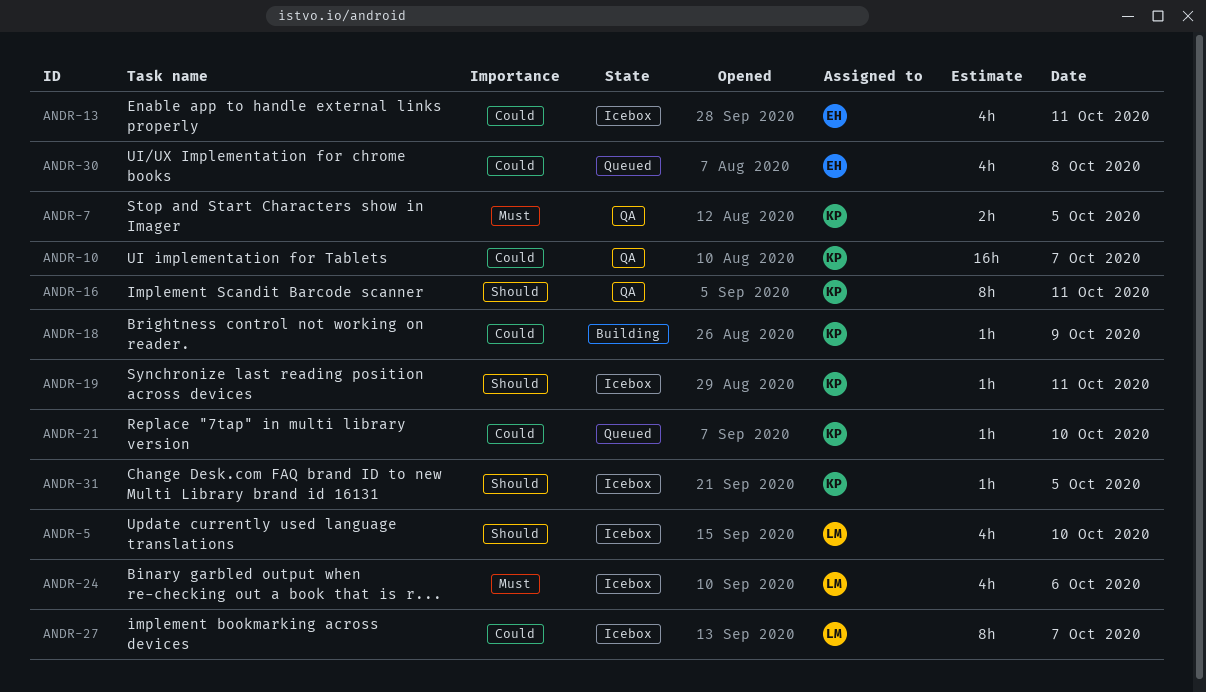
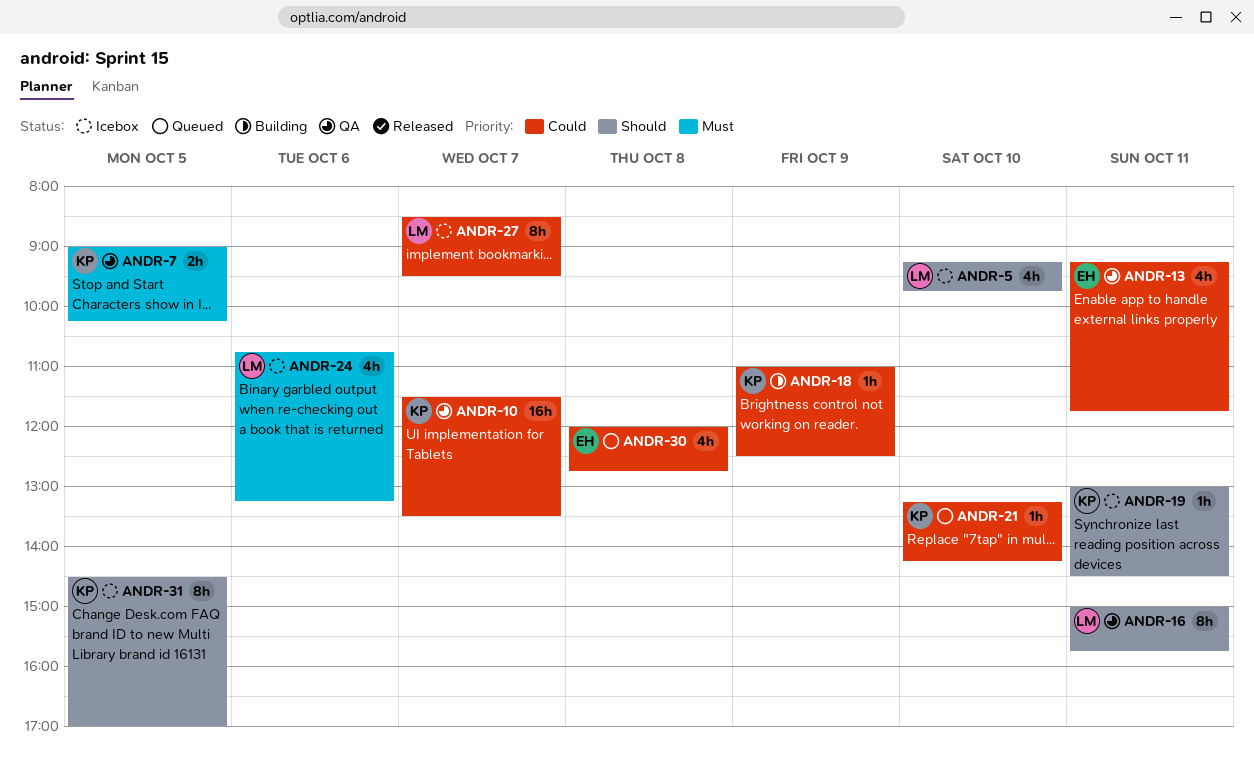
ANDR-13, status: Icebox -> QA
ANDR-16, owner: KP -> LM
ANDR-31, estimate: 1h -> 8h

